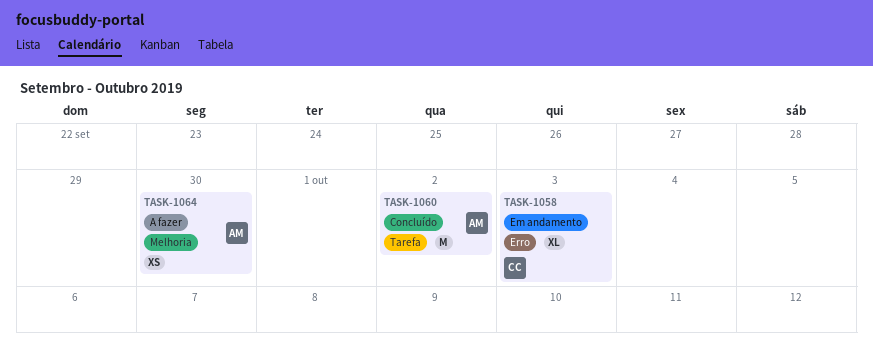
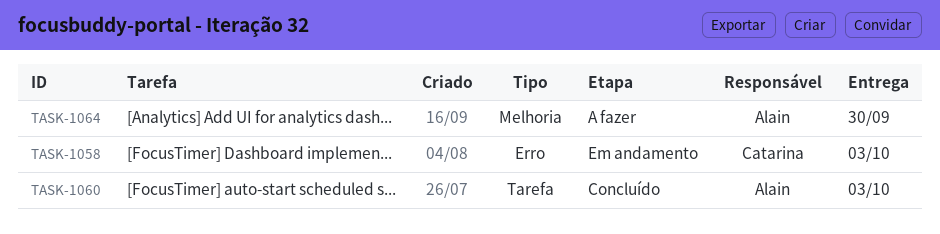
TASK-1060, due: Oct 2 -> Oct 3

